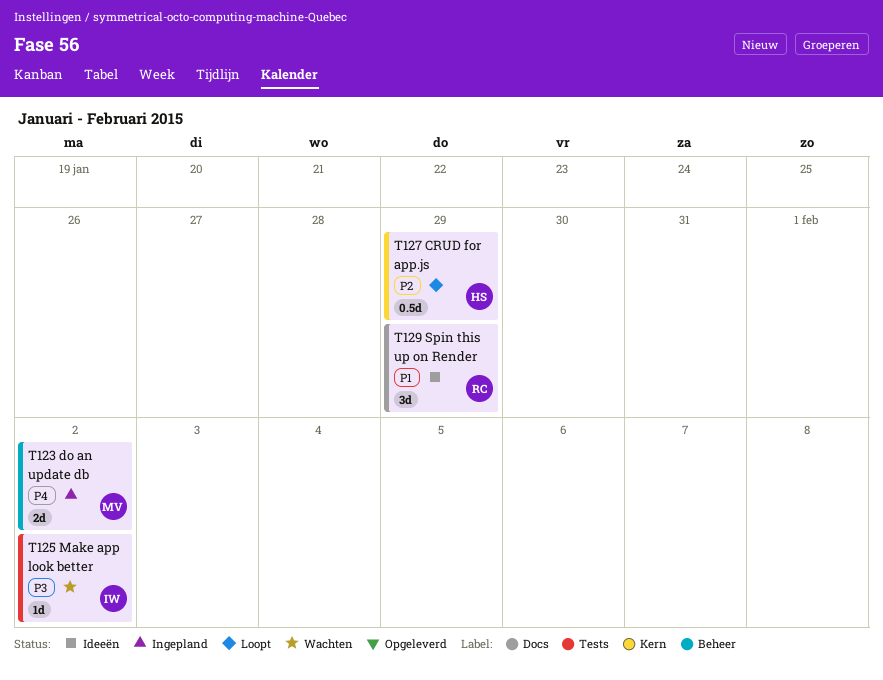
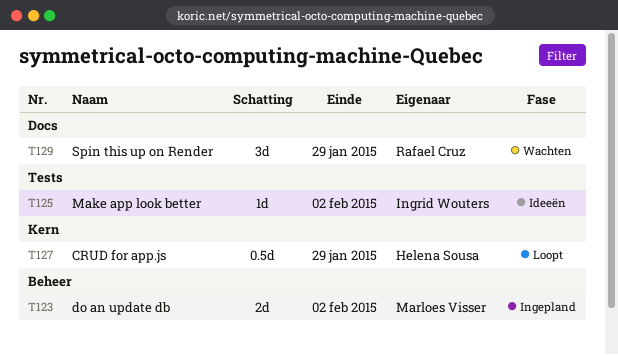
T125, status: Wachten -> Ideeën
T129, status: Ideeën -> Wachten

